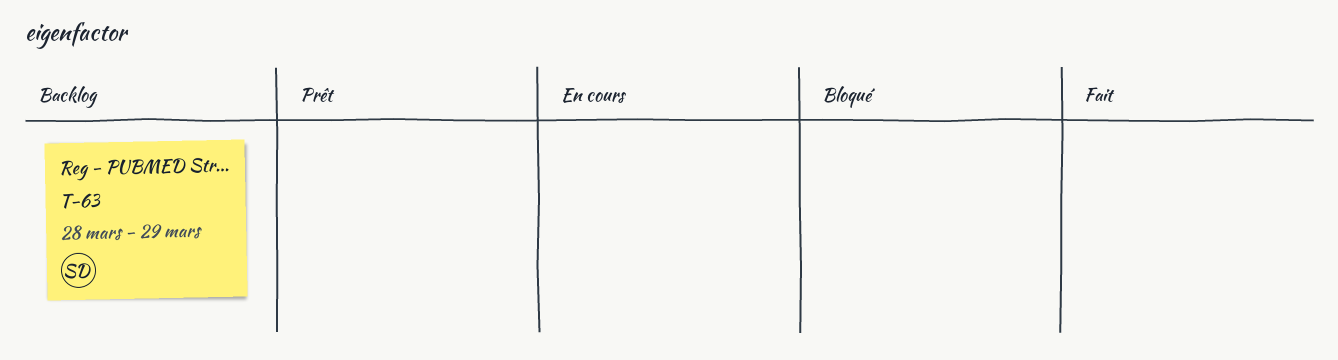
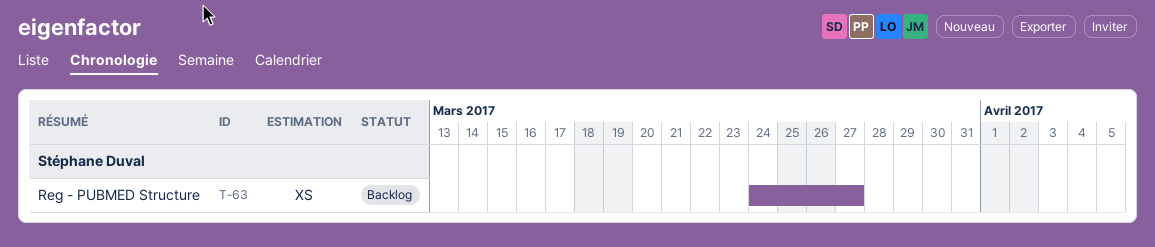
T-63, start: Mar 28 -> Mar 24
T-63, due: Mar 29 -> Mar 27

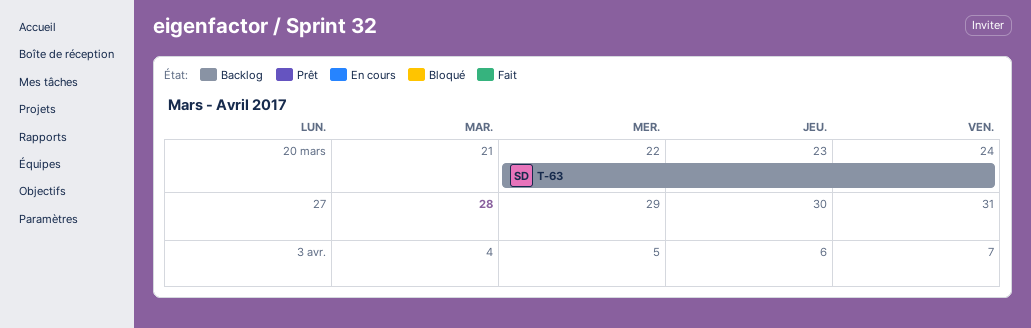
T-63, start: Mar 24 -> Mar 22
T-63, due: Mar 27 -> Mar 24

